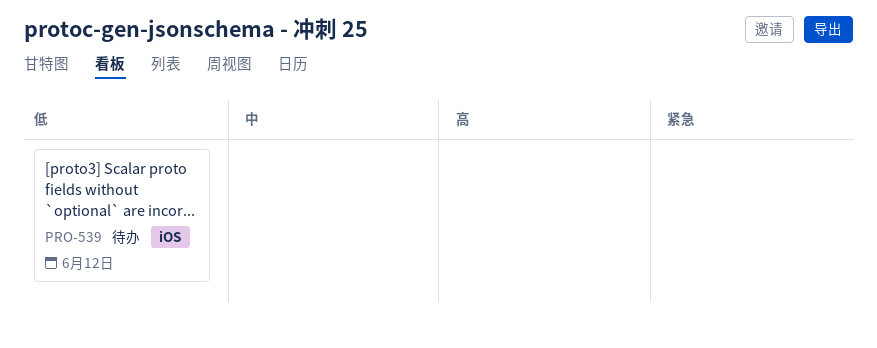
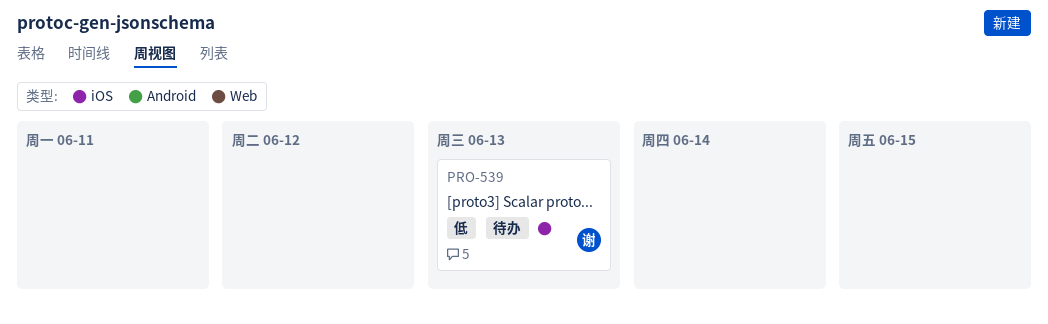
PRO-539, due: Jun 12 -> Jun 13

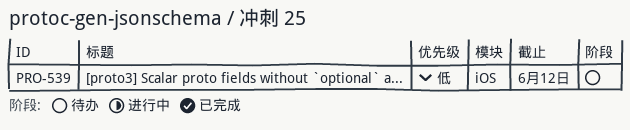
PRO-539, due: Jun 13 -> Jun 12

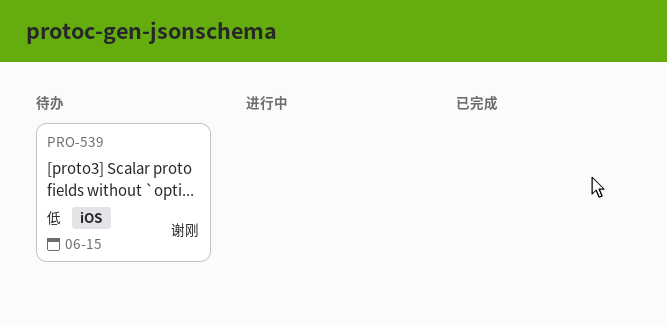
PRO-539, due: Jun 12 -> Jun 15

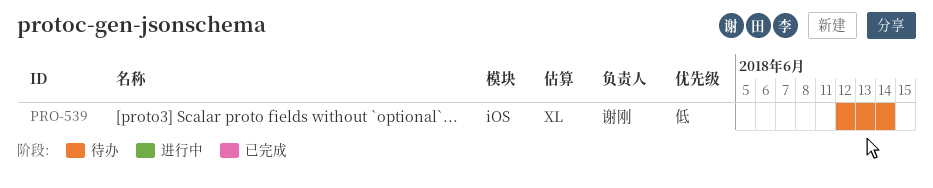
PRO-539, due: Jun 15 -> Jun 14

